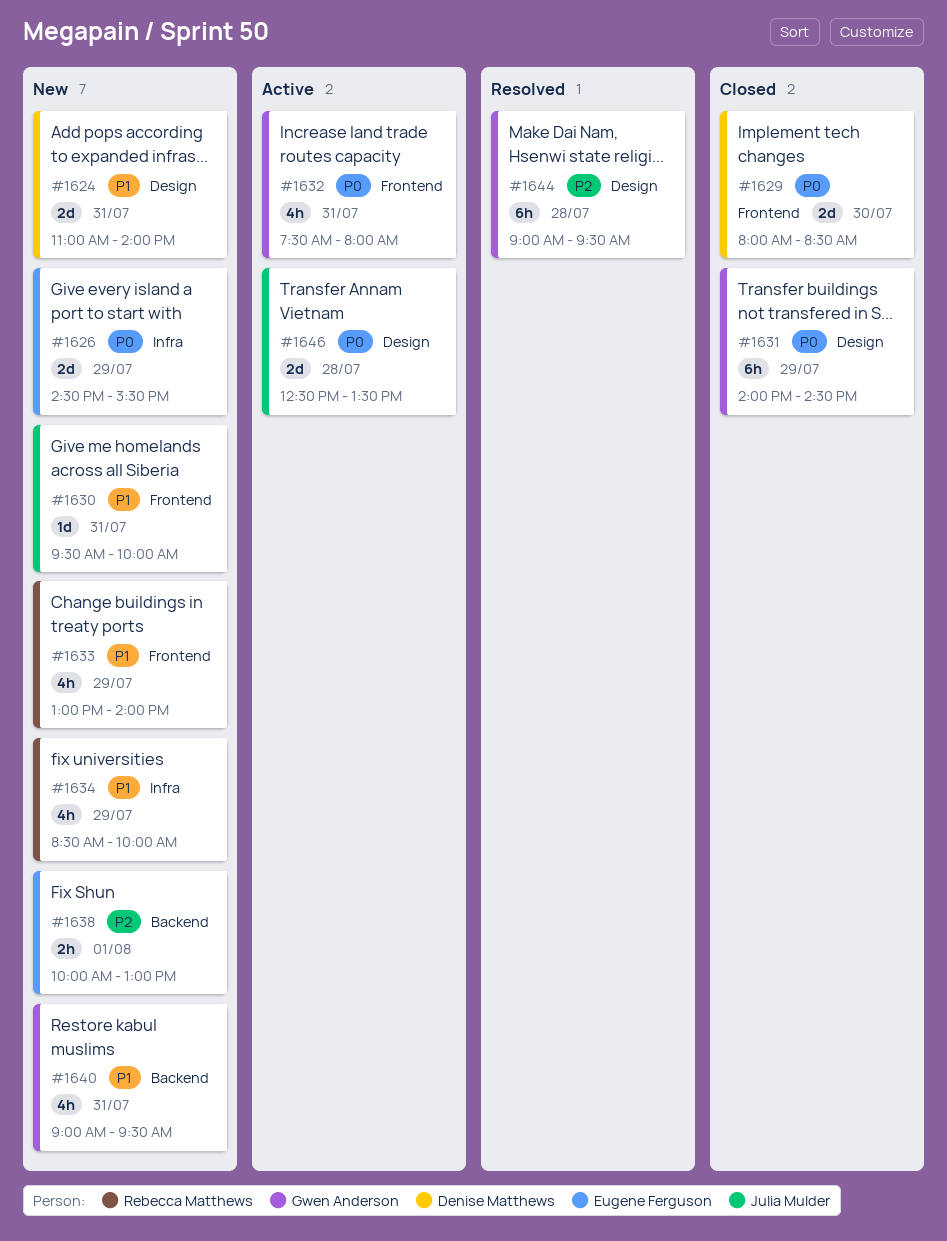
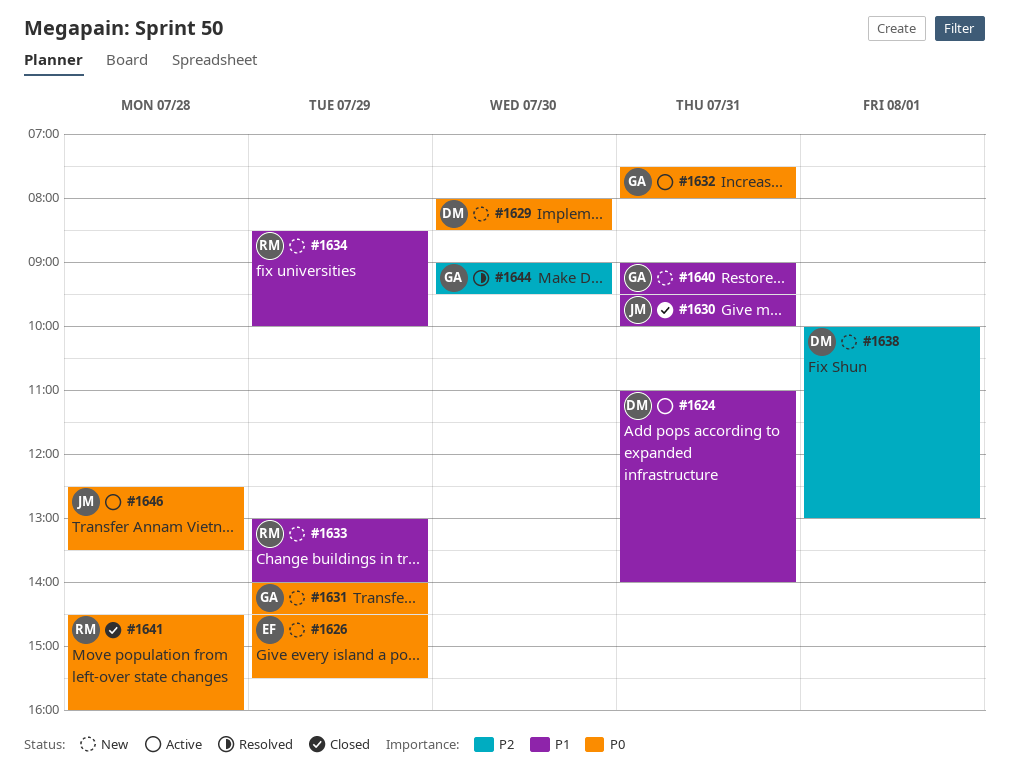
#1624, status: New -> Active
#1629, status: Closed -> New
#1630, status: New -> Closed
#1631, status: Closed -> New
#1638, owner: Eugene Ferguson -> Denise Matthews
#1641: none -> present
#1644, day: Jul 28 -> Jul 30

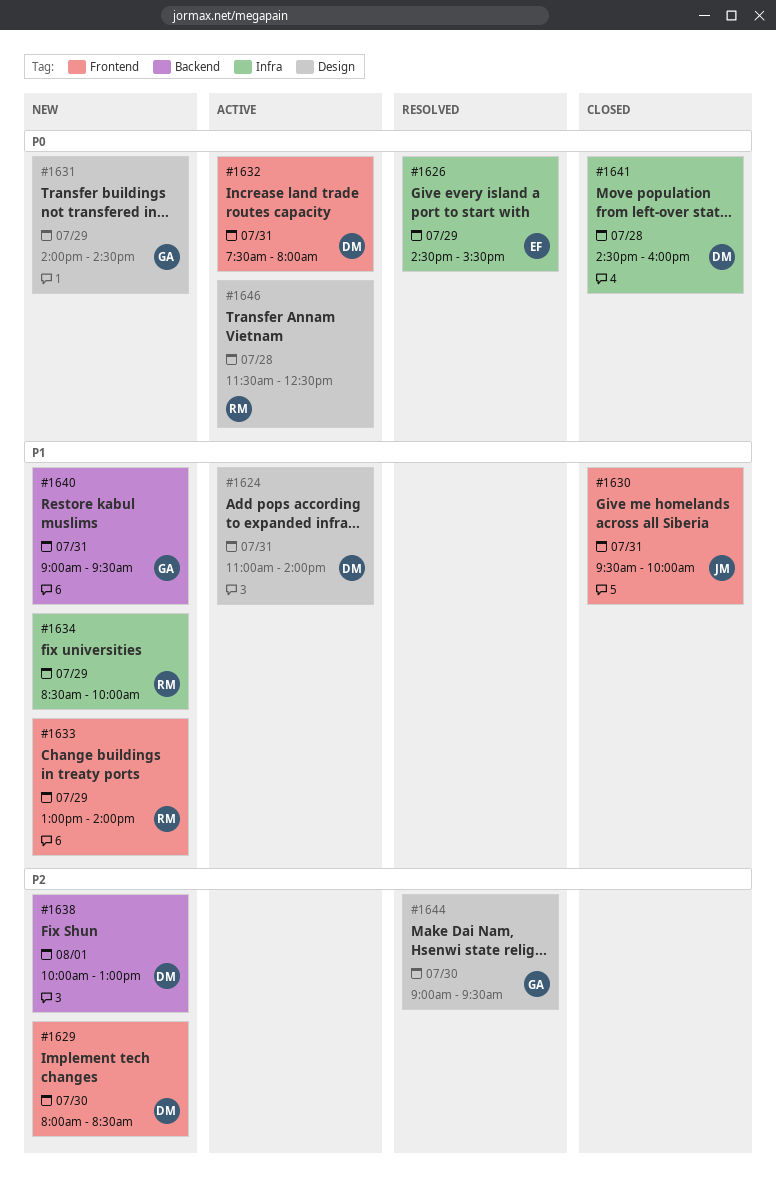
#1626, status: New -> Resolved
#1629, priority: P0 -> P2
#1632, owner: GA -> DM
#1641, owner: RM -> DM
#1646, owner: JM -> RM
#1646, begins: 12:30 -> 11:30
#1646, ends: 13:30 -> 12:30

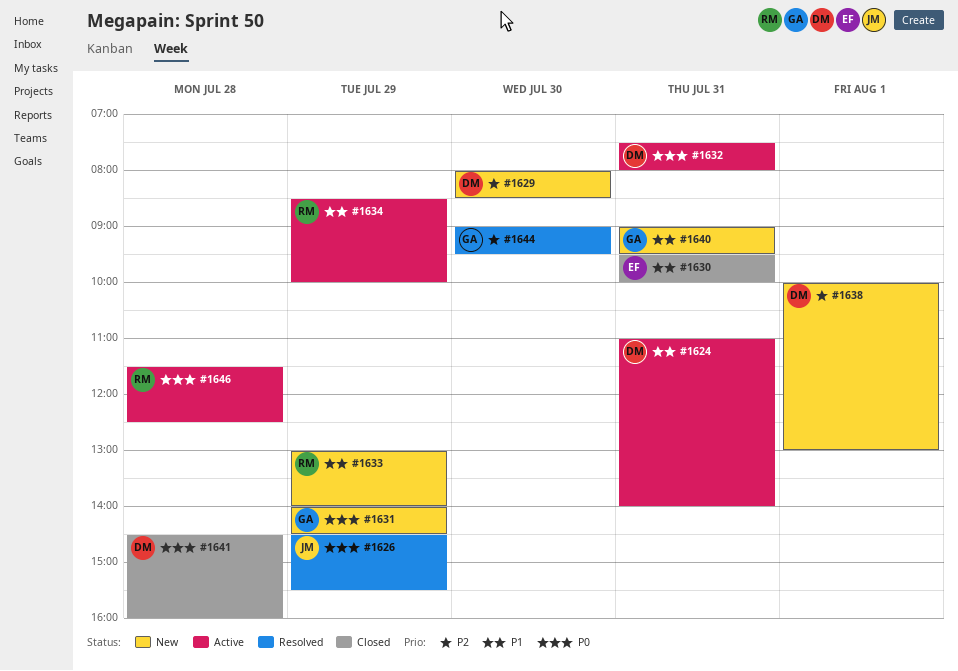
#1626, owner: EF -> JM
#1630, owner: JM -> EF
#1634, status: New -> Active

